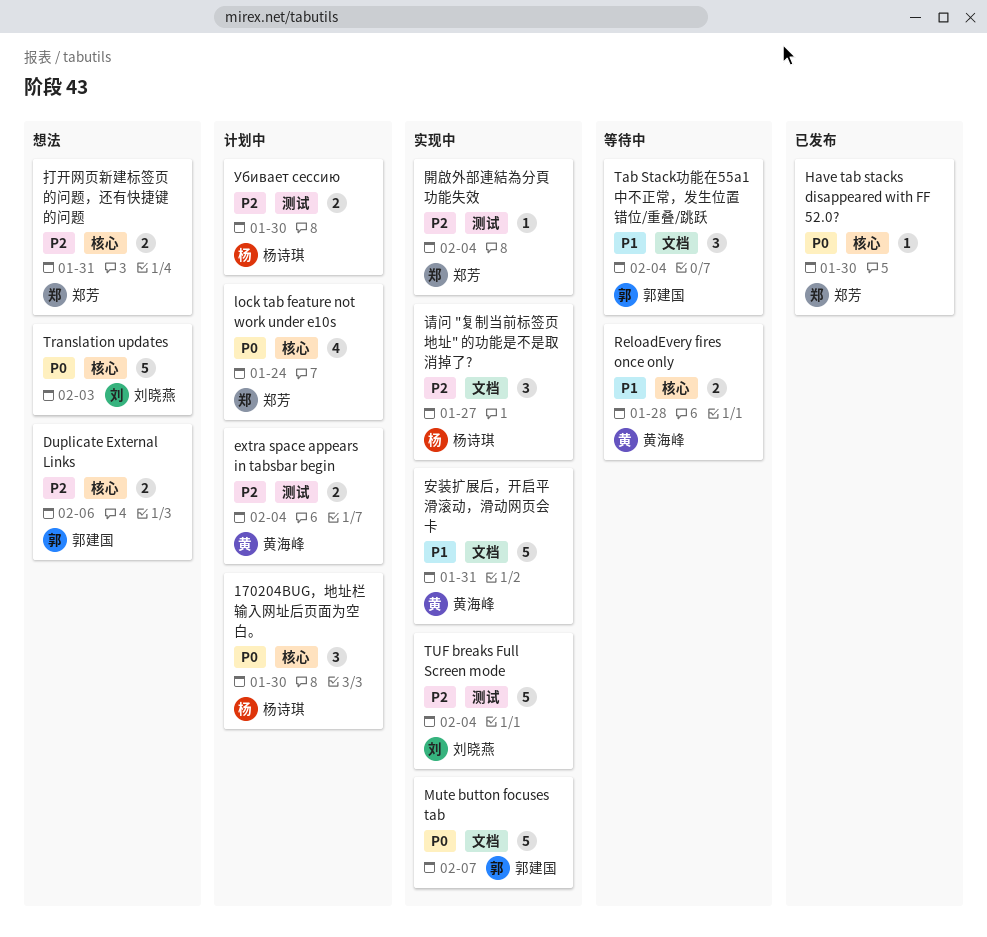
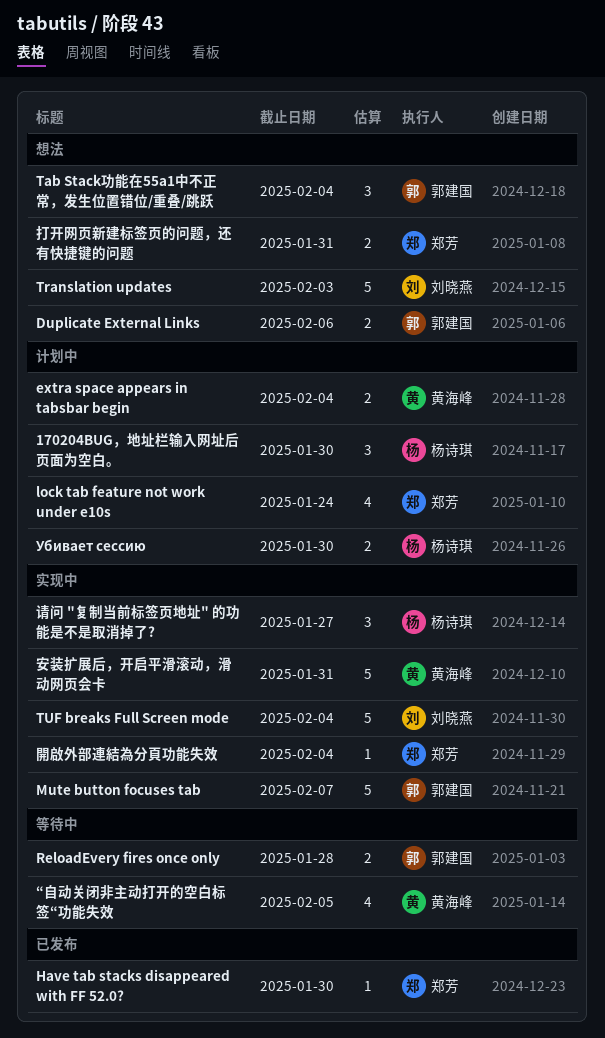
ReloadEvery fires once only, owner: 黄海峰 -> 郭建国
Tab Stack功能在55a1中不正常，发生位置错位/重叠/跳跃, status: 等待中 -> 想法
“自动关闭非主动打开的空白标签“功能失效: none -> present

